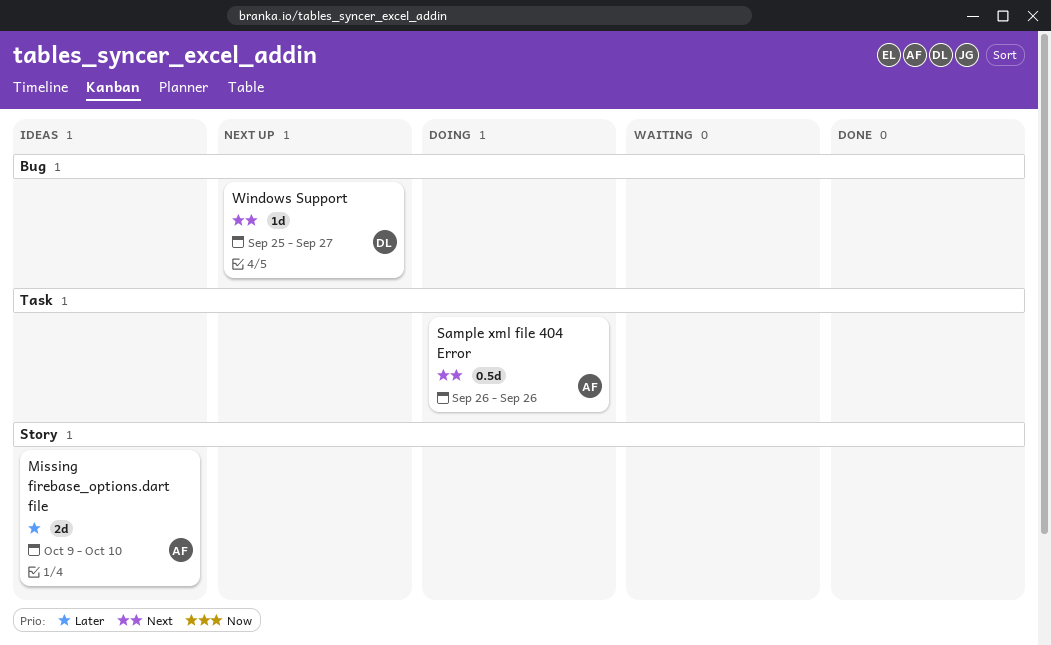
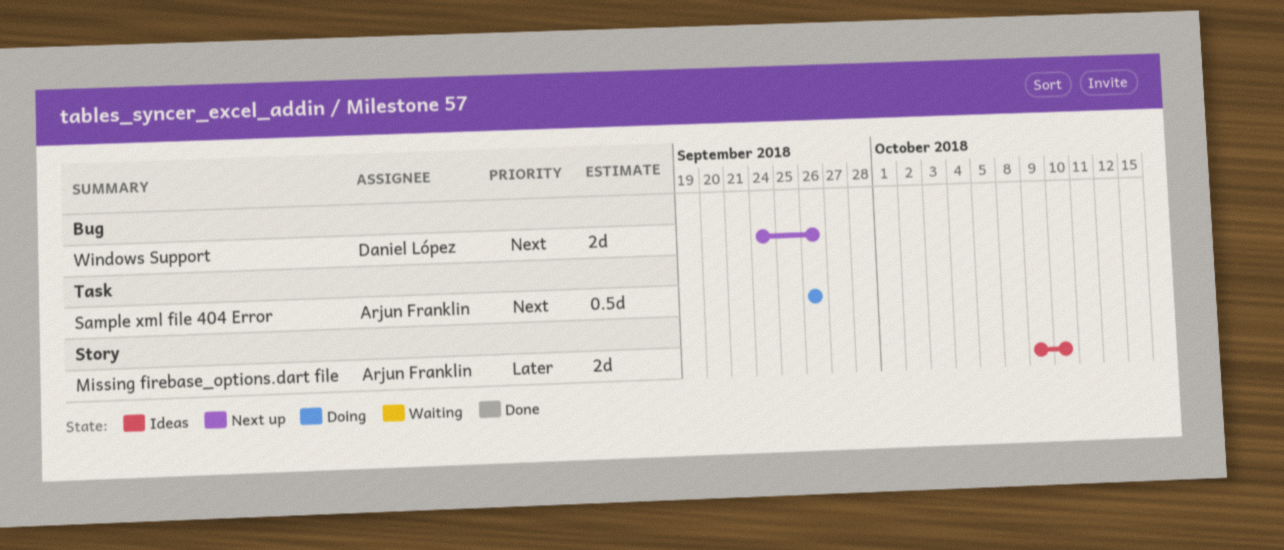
Windows Support, estimate: 1d -> 2d
Windows Support, start: Sep 25 -> Sep 24
Windows Support, due: Sep 27 -> Sep 26

